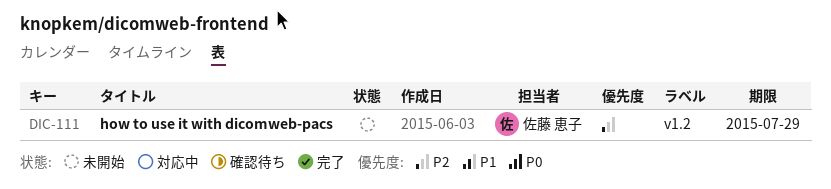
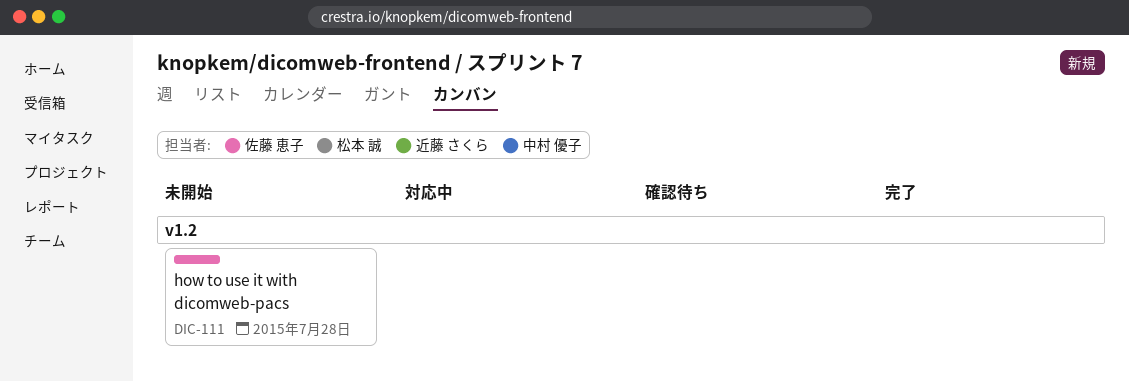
DIC-111, due: Jul 29 -> Jul 28

